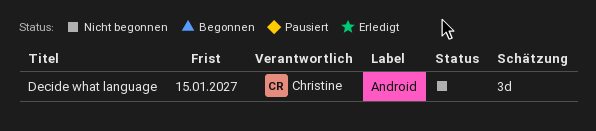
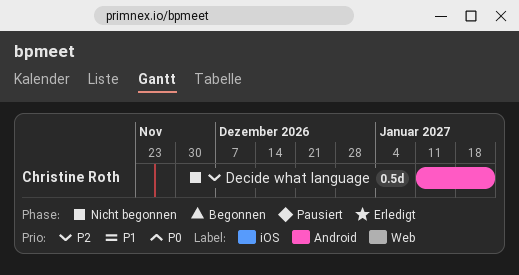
Decide what language, estimate: 3d -> 0.5d
Decide what language, due: Jan 15 -> Jan 22

